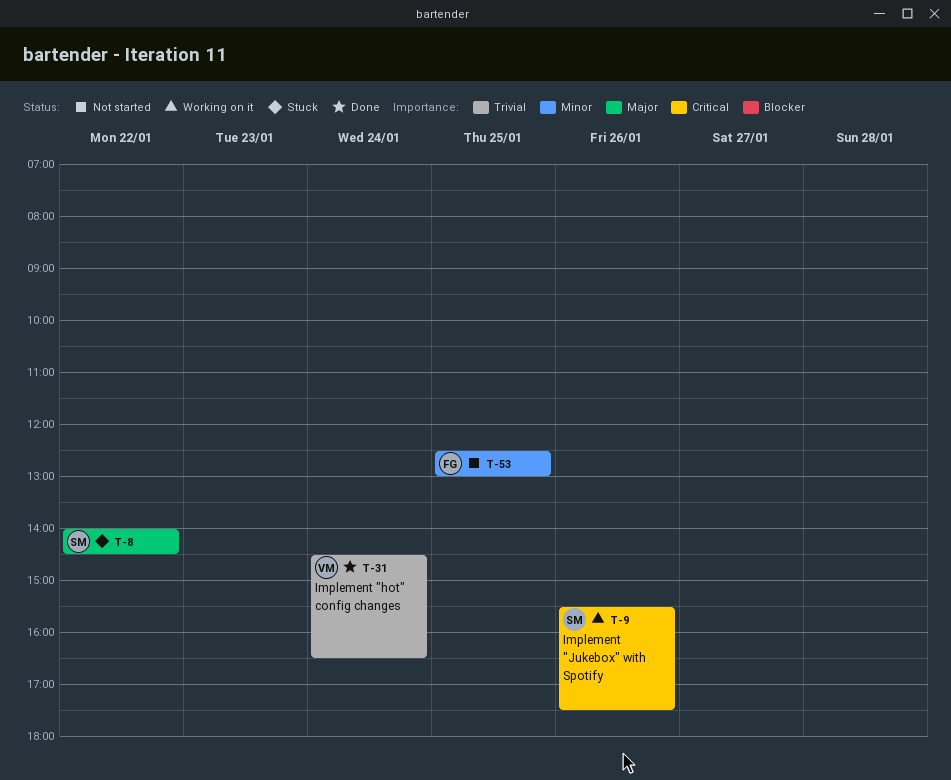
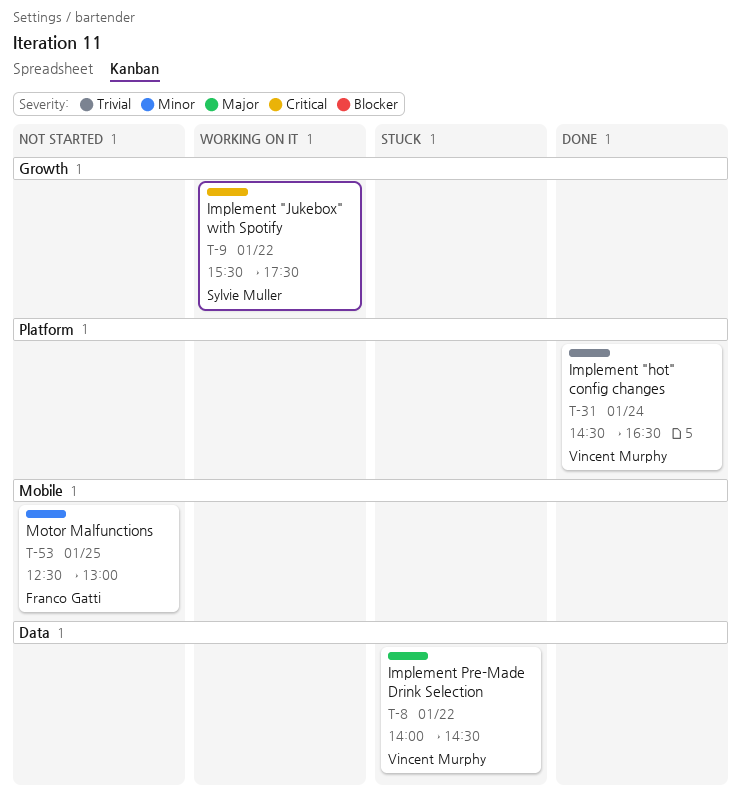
T-8, owner: Sylvie Muller -> Vincent Murphy
T-9, day: Jan 26 -> Jan 22

